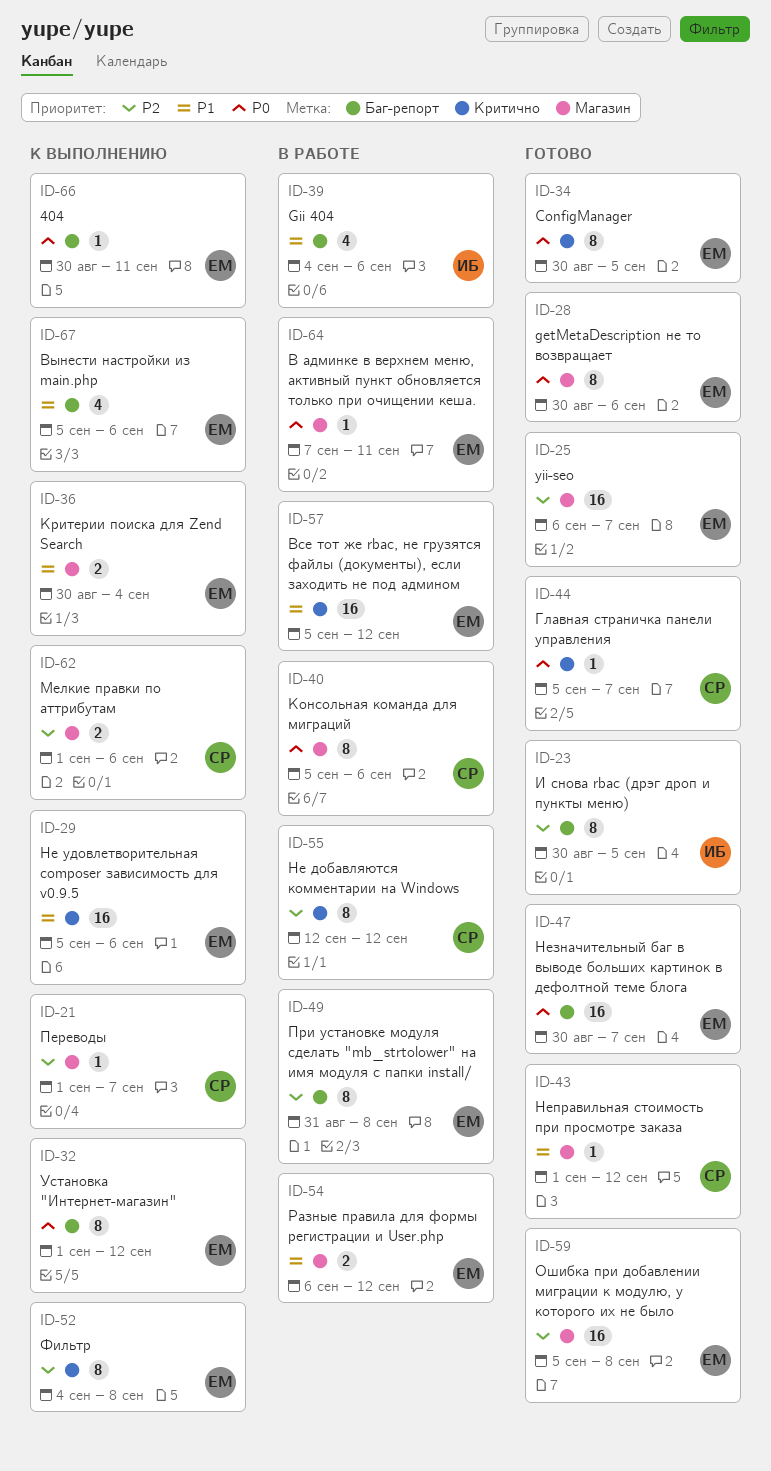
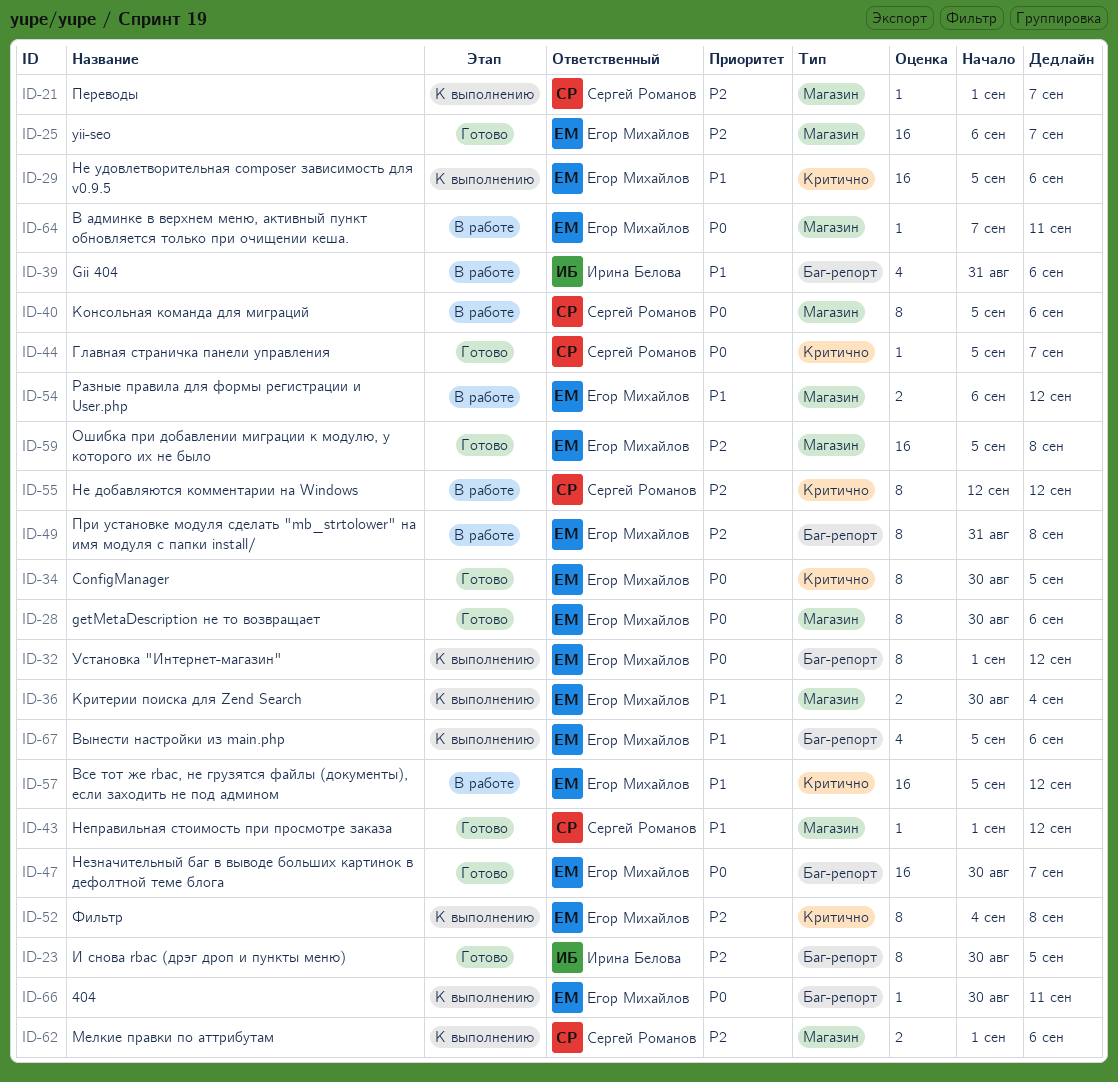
ID-39, start: Sep 4 -> Aug 31

